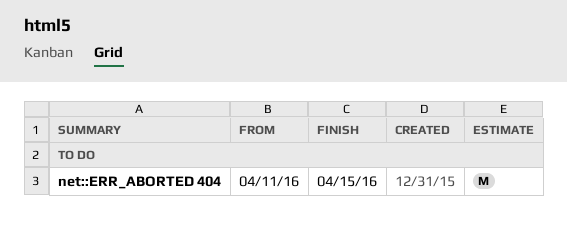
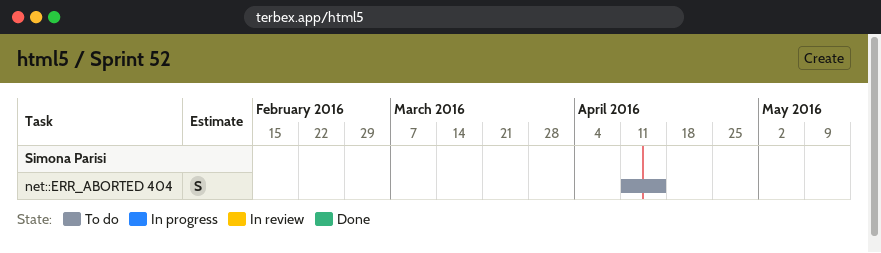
net::ERR_ABORTED 404, estimate: M -> S

